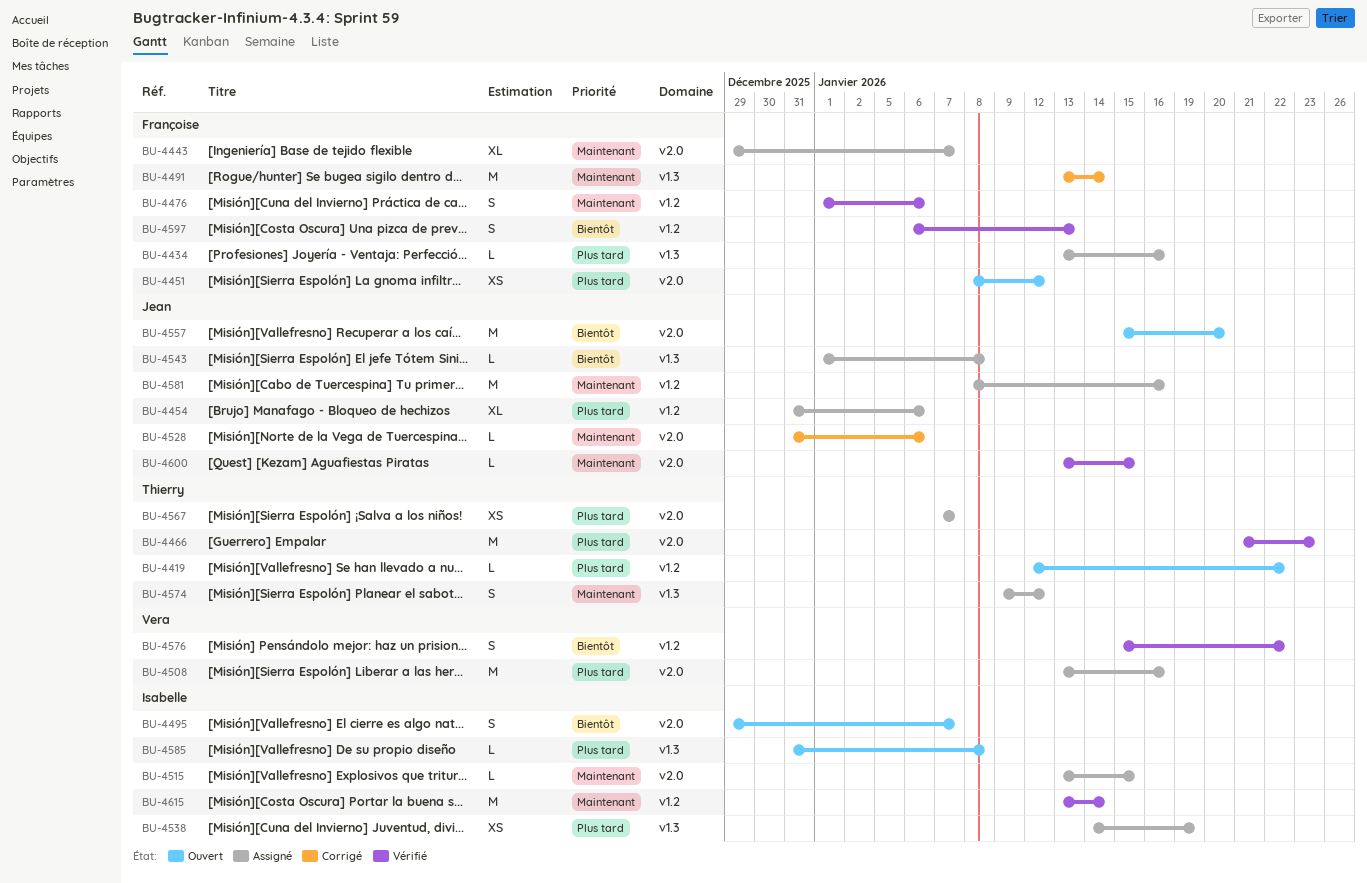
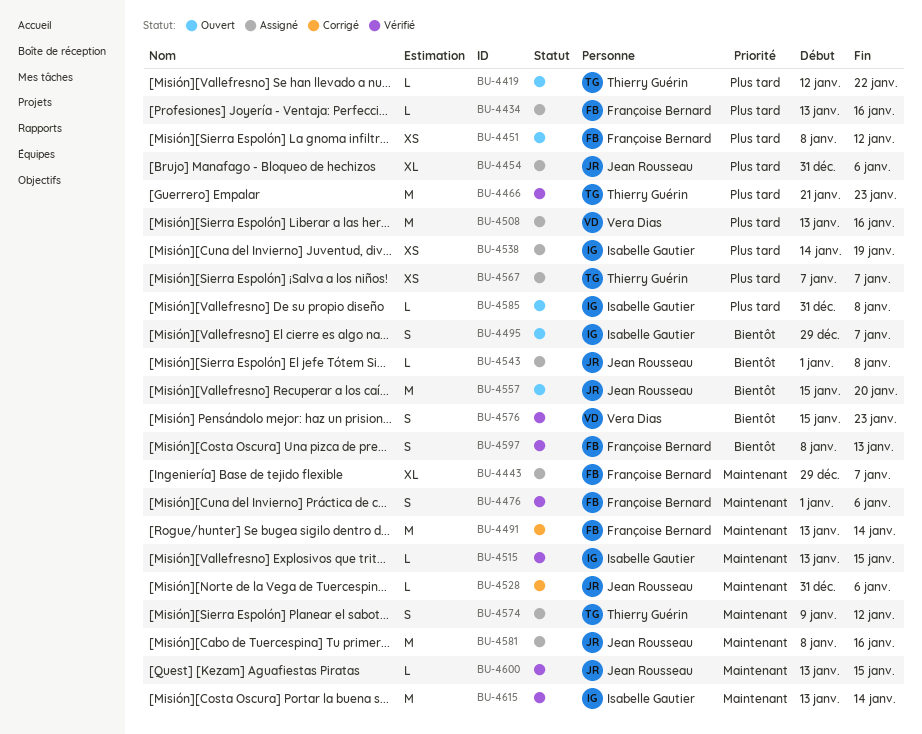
BU-4515, status: Assigné -> Vérifié
BU-4576, due: Jan 22 -> Jan 23
BU-4597, start: Jan 6 -> Jan 8

